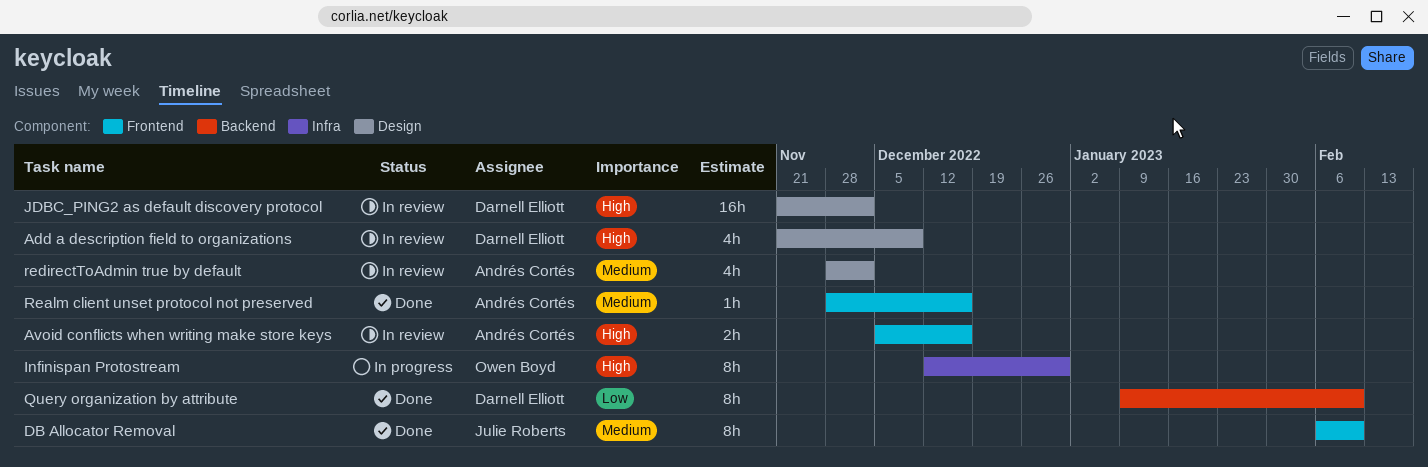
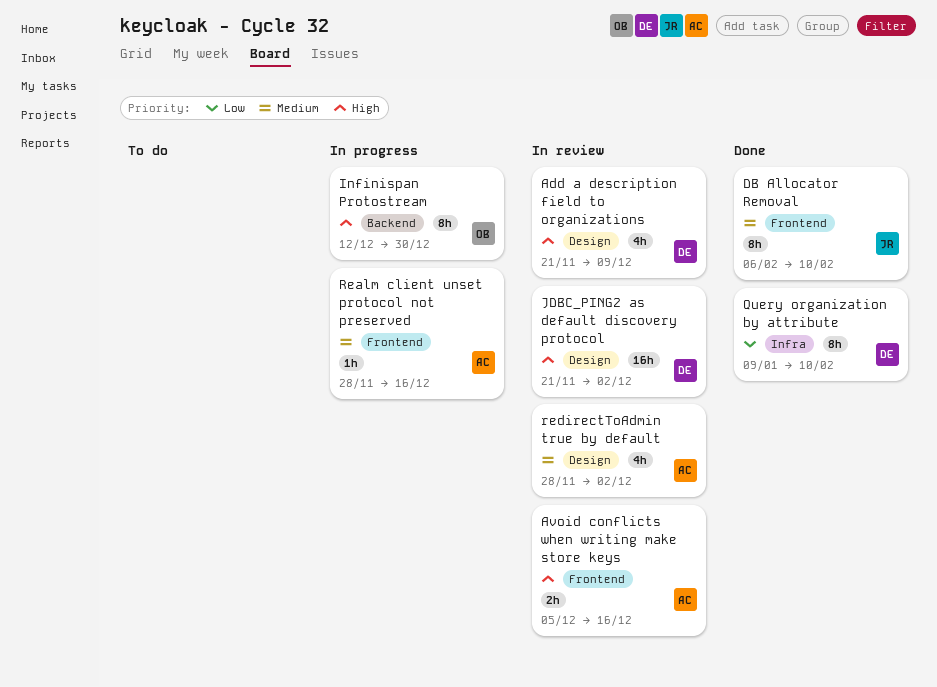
Infinispan Protostream, label: Infra -> Backend
Query organization by attribute, label: Backend -> Infra
Realm client unset protocol not preserved, status: Done -> In progress

